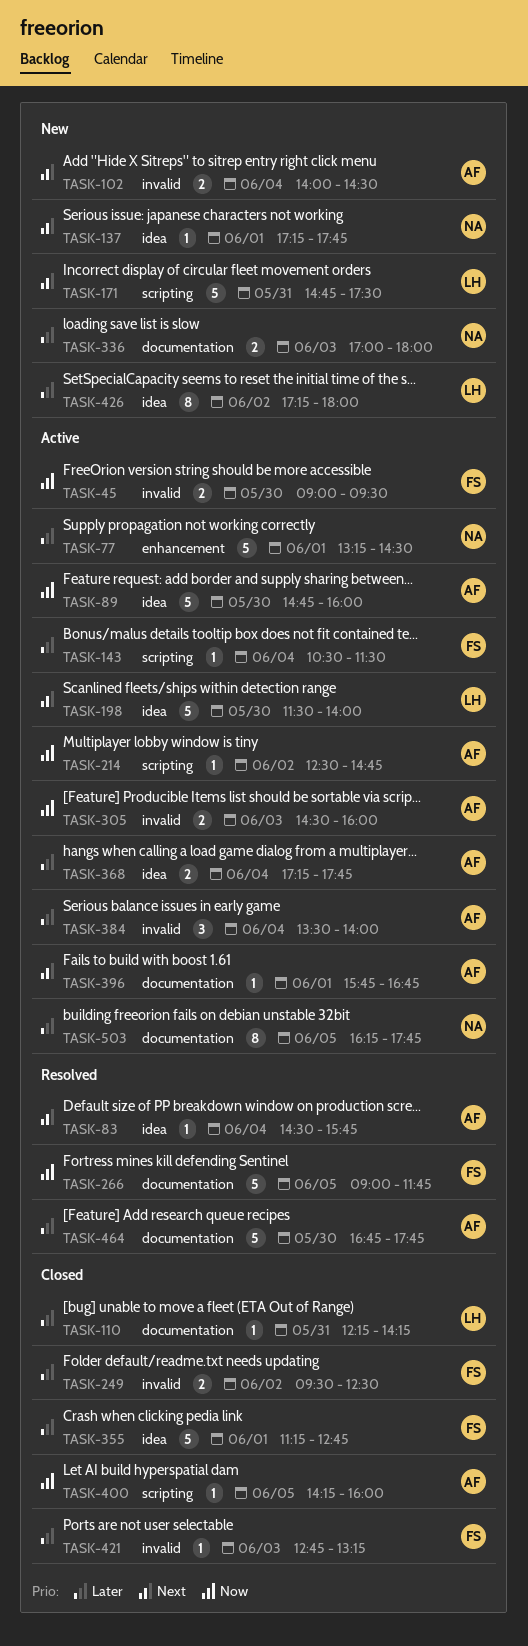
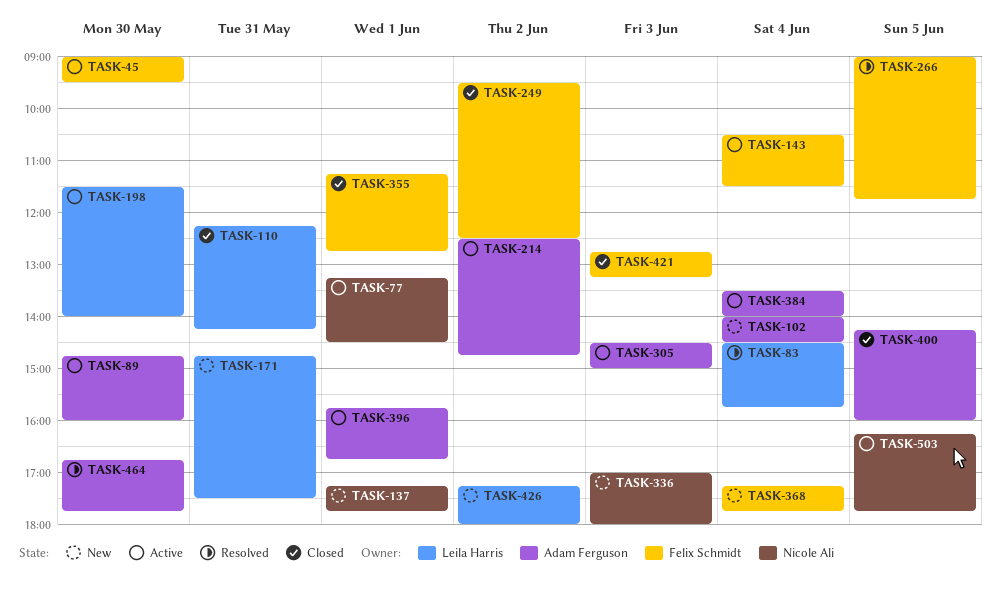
TASK-83, owner: Adam Ferguson -> Leila Harris
TASK-305, ends: 16:00 -> 15:00
TASK-368, status: Active -> New
TASK-368, owner: Adam Ferguson -> Felix Schmidt

